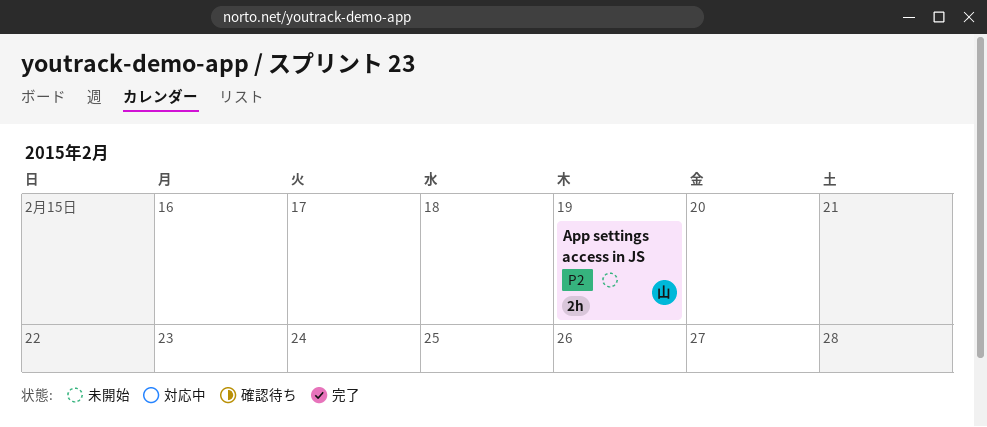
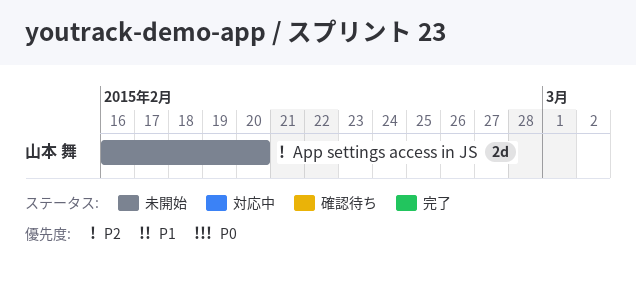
App settings access in JS, estimate: 2h -> 2d
App settings access in JS, due: Feb 19 -> Feb 20

